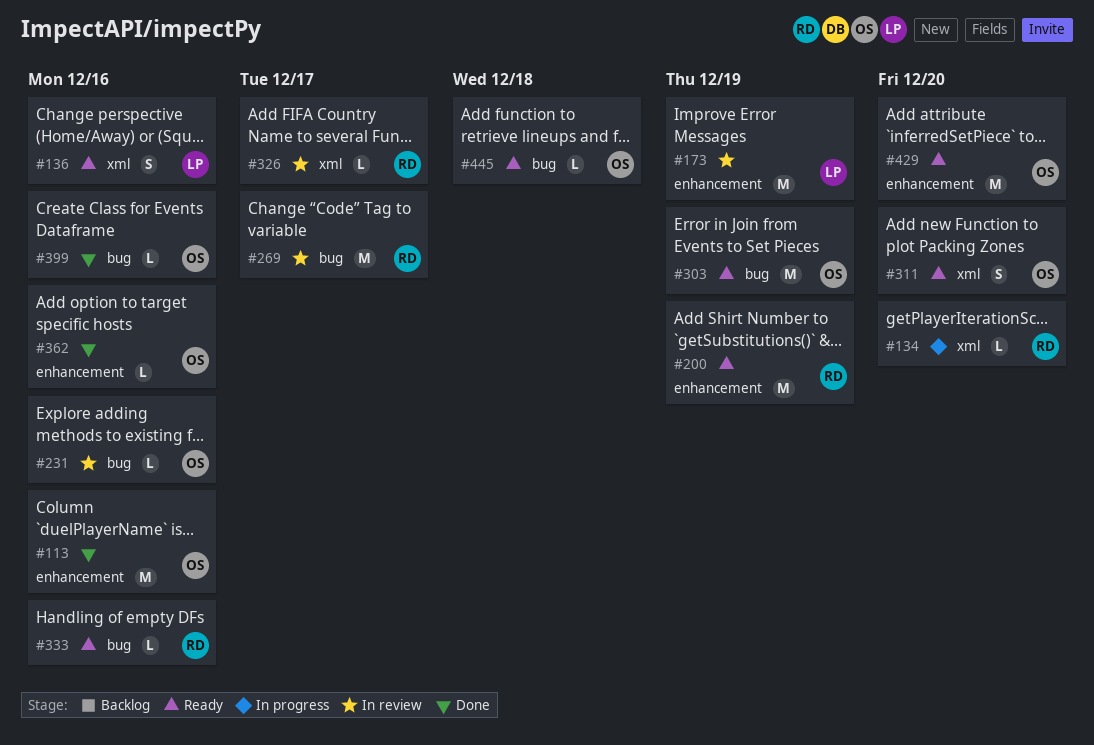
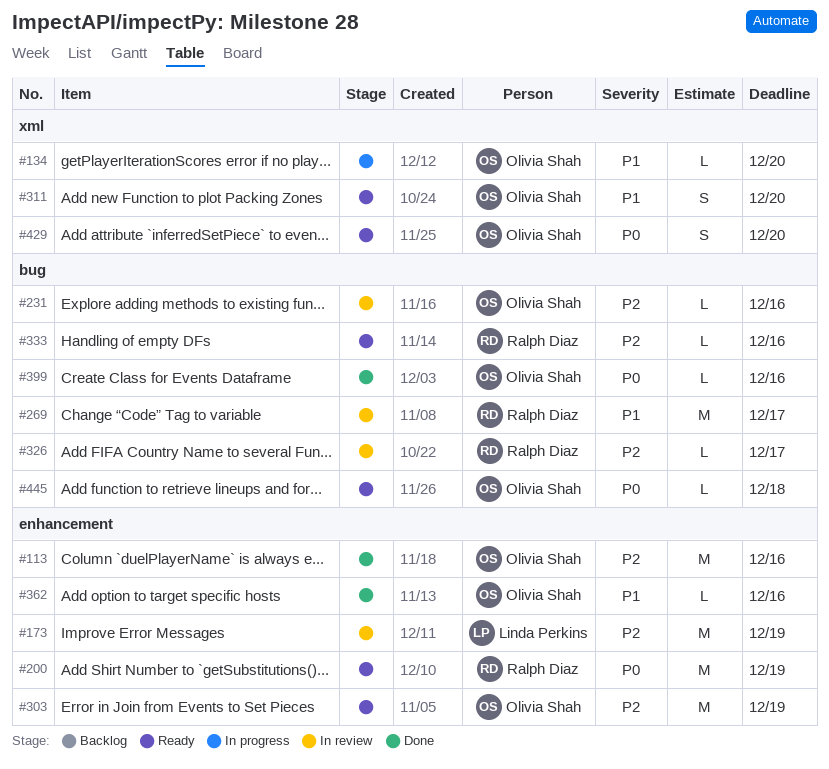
#134, owner: Ralph Diaz -> Olivia Shah
#136: present -> none
#303, label: bug -> enhancement
#326, label: xml -> bug
#429, label: enhancement -> xml
#429, estimate: M -> S

